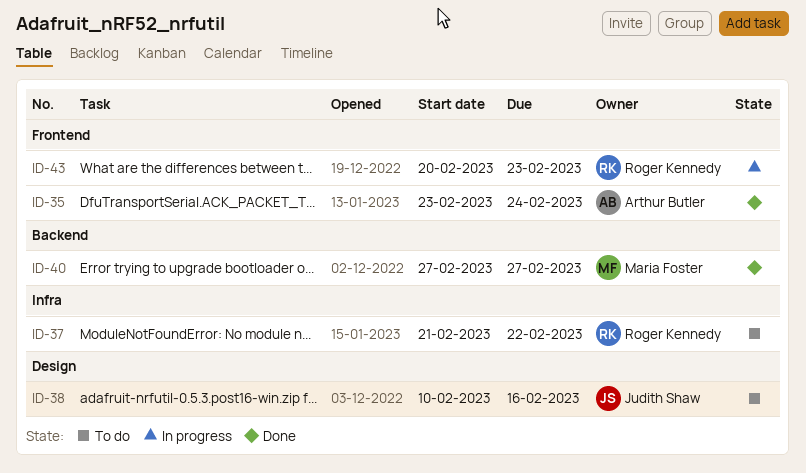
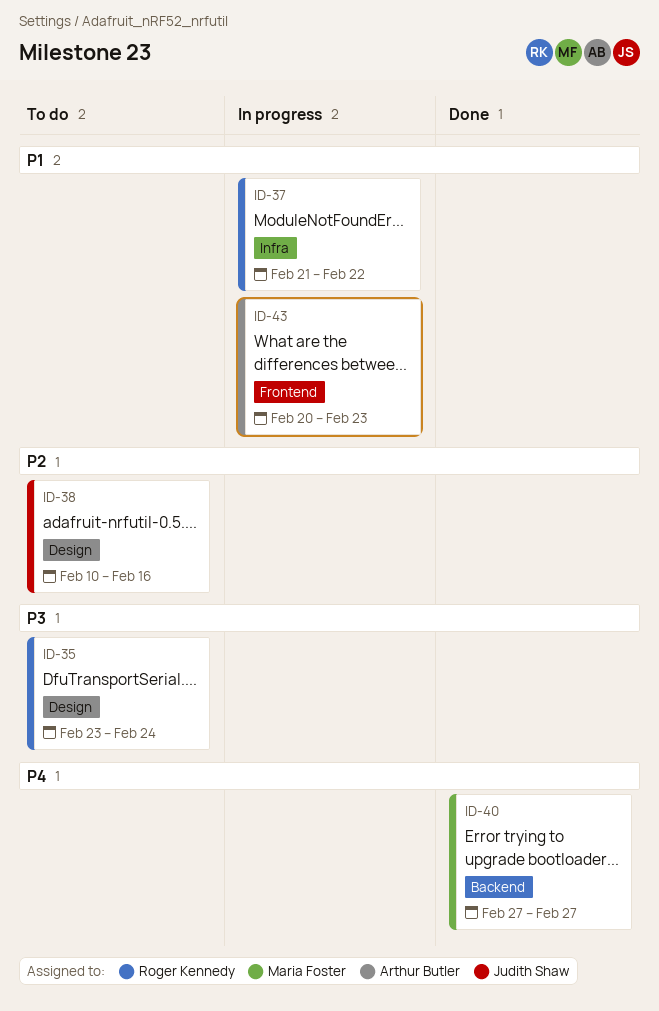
ID-35, status: Done -> To do
ID-35, owner: Arthur Butler -> Roger Kennedy
ID-35, label: Frontend -> Design
ID-37, status: To do -> In progress
ID-43, owner: Roger Kennedy -> Arthur Butler

